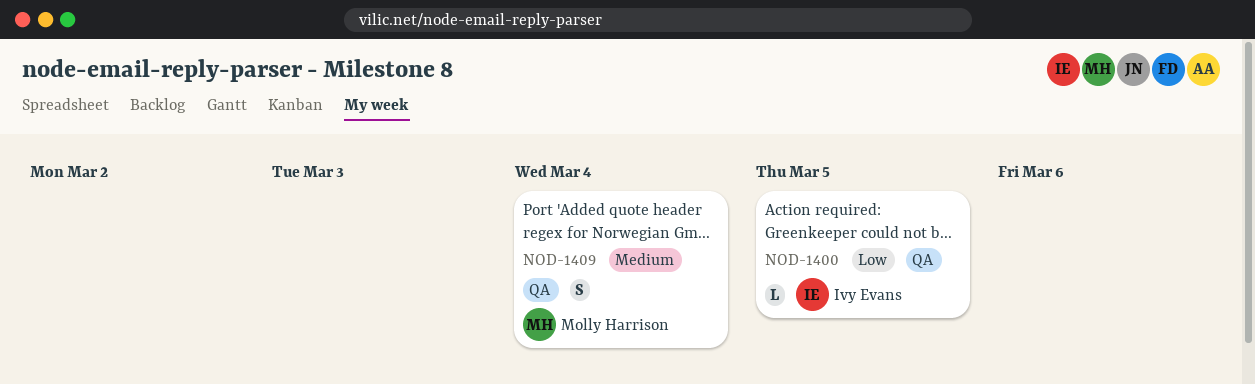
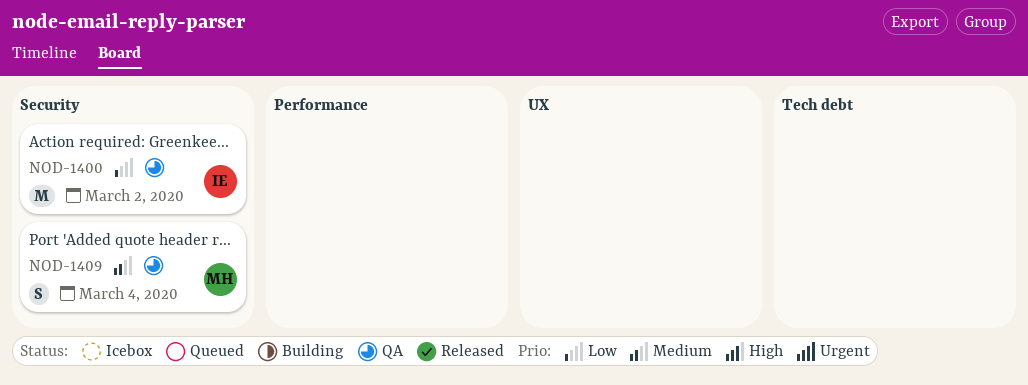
NOD-1400, estimate: L -> M
NOD-1400, due: Mar 5 -> Mar 2

